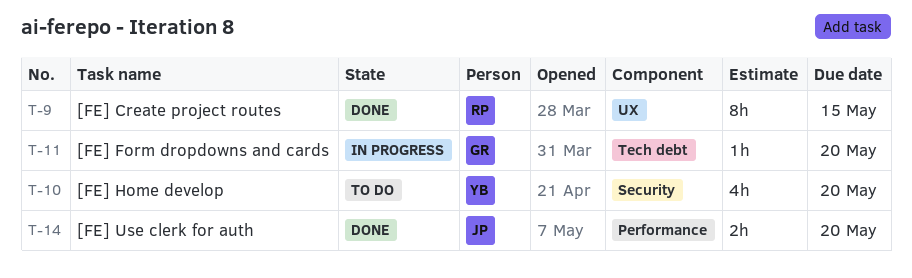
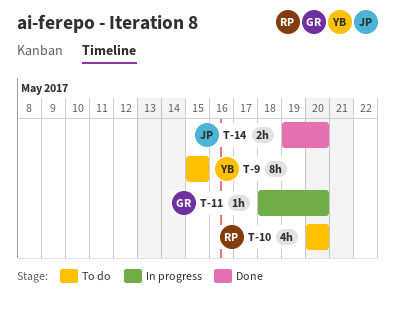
T-9, status: Done -> To do
T-9, owner: RP -> YB
T-10, owner: YB -> RP

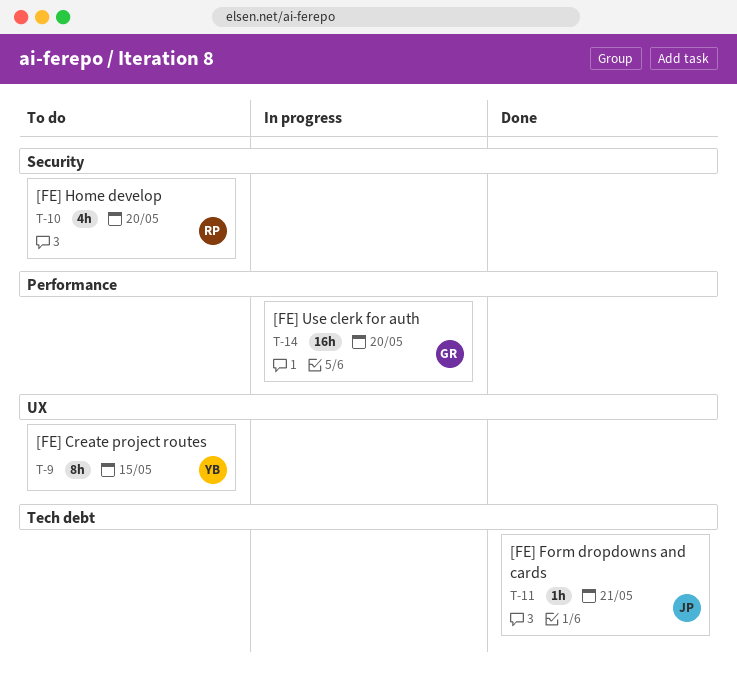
T-11, status: In progress -> Done
T-11, owner: GR -> JP
T-11, due: May 20 -> May 21
T-14, status: Done -> In progress
T-14, owner: JP -> GR
T-14, estimate: 2h -> 16h

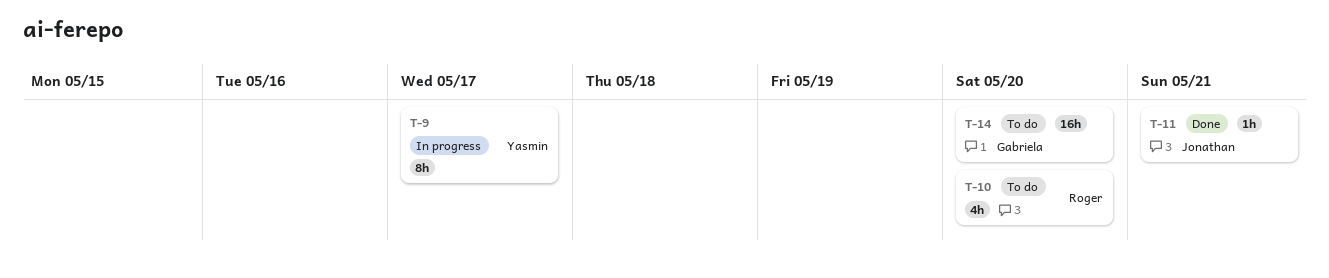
T-9, status: To do -> In progress
T-9, due: May 15 -> May 17
T-14, status: In progress -> To do

